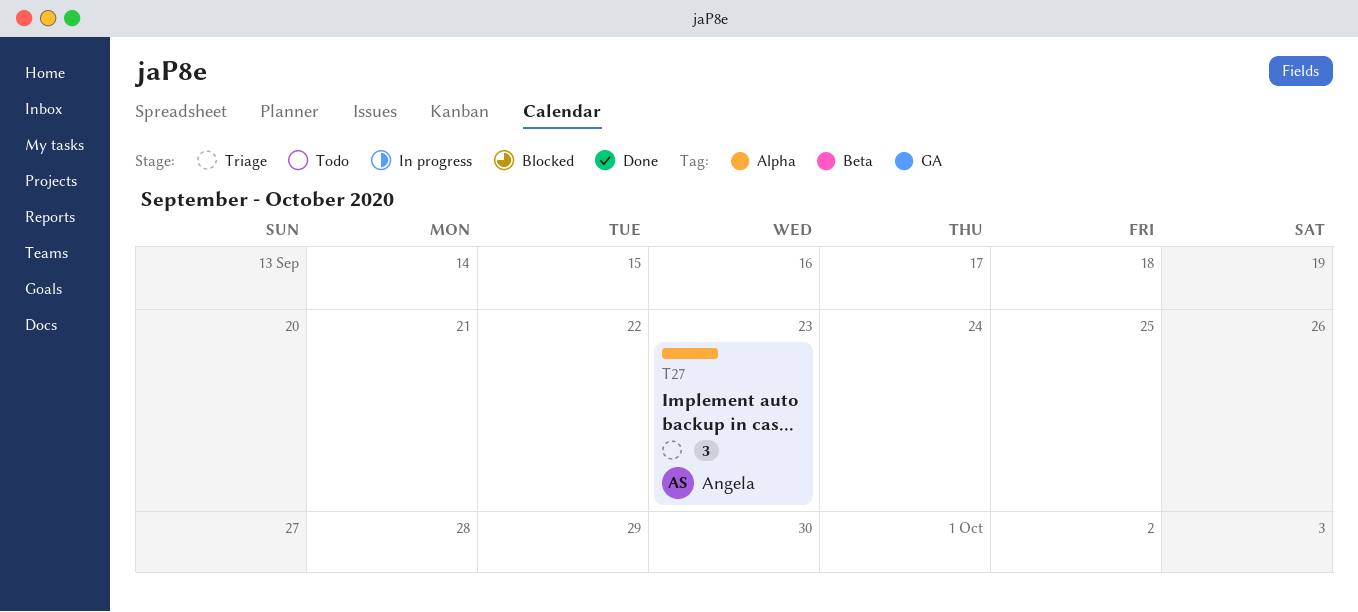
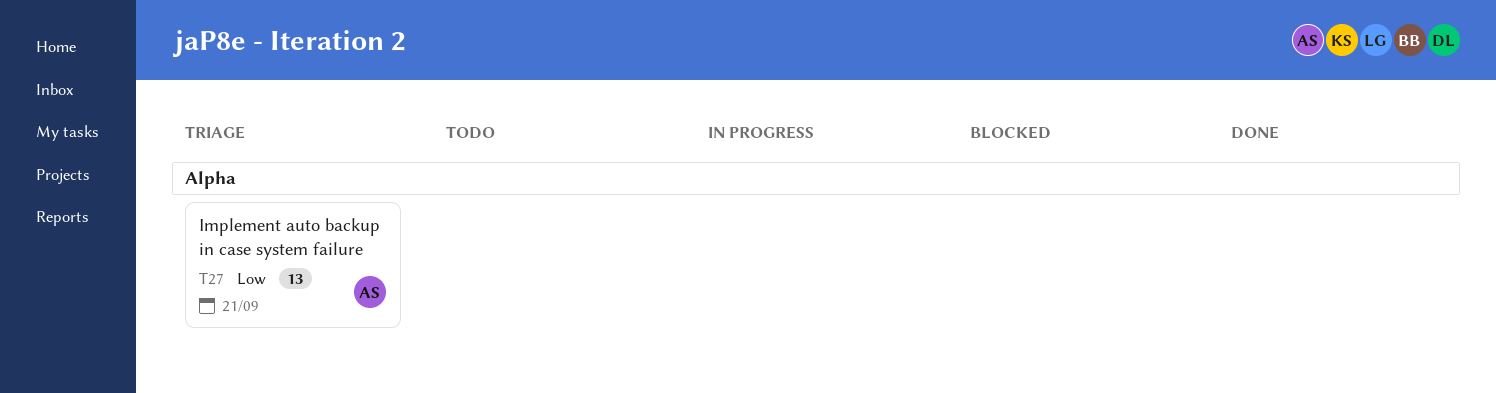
T27, estimate: 3 -> 13
T27, due: Sep 23 -> Sep 21

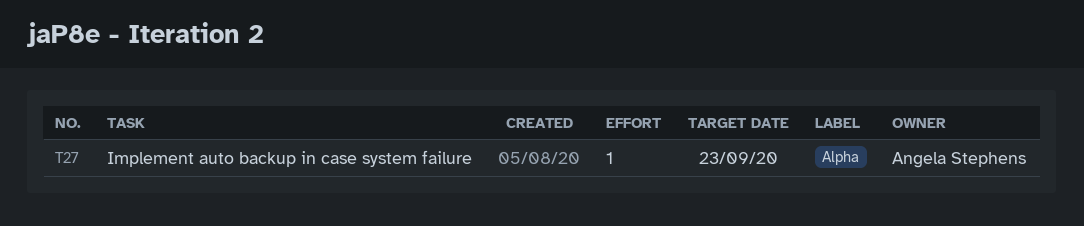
T27, estimate: 13 -> 1
T27, due: Sep 21 -> Sep 23

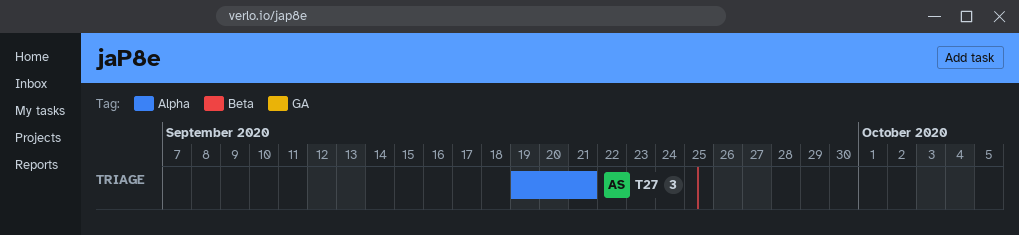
T27, estimate: 1 -> 3
T27, due: Sep 23 -> Sep 21

